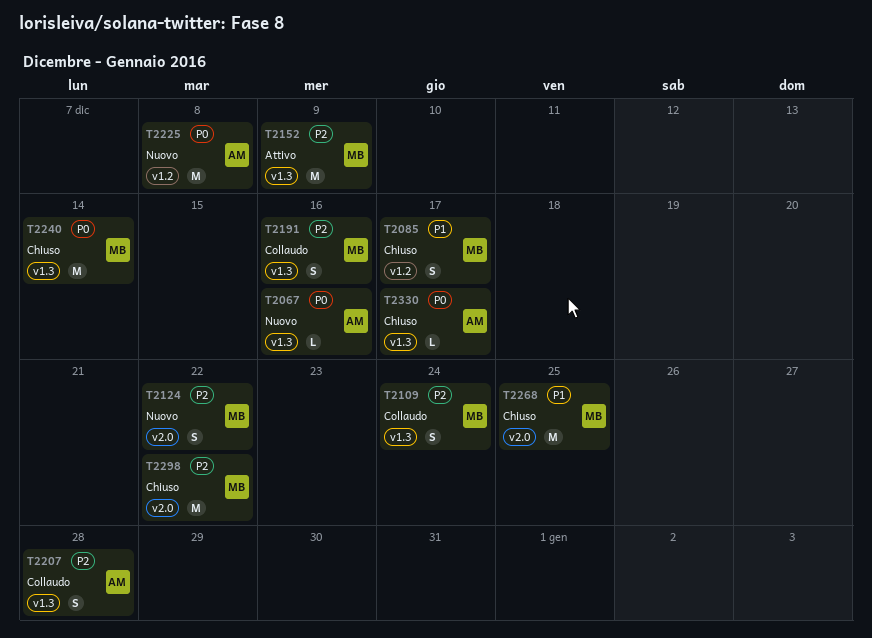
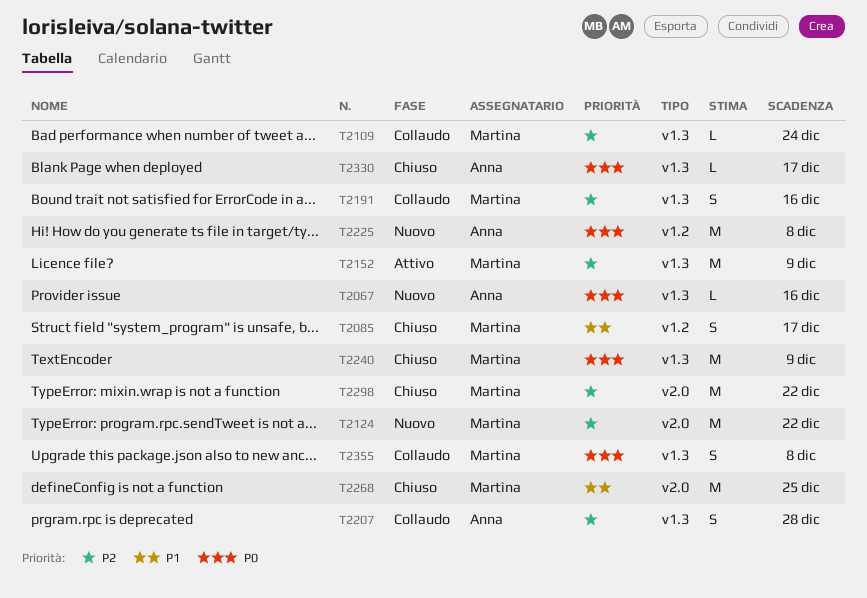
T2109, estimate: S -> L
T2124, estimate: S -> M
T2240, due: Dec 14 -> Dec 9
T2355: none -> present

